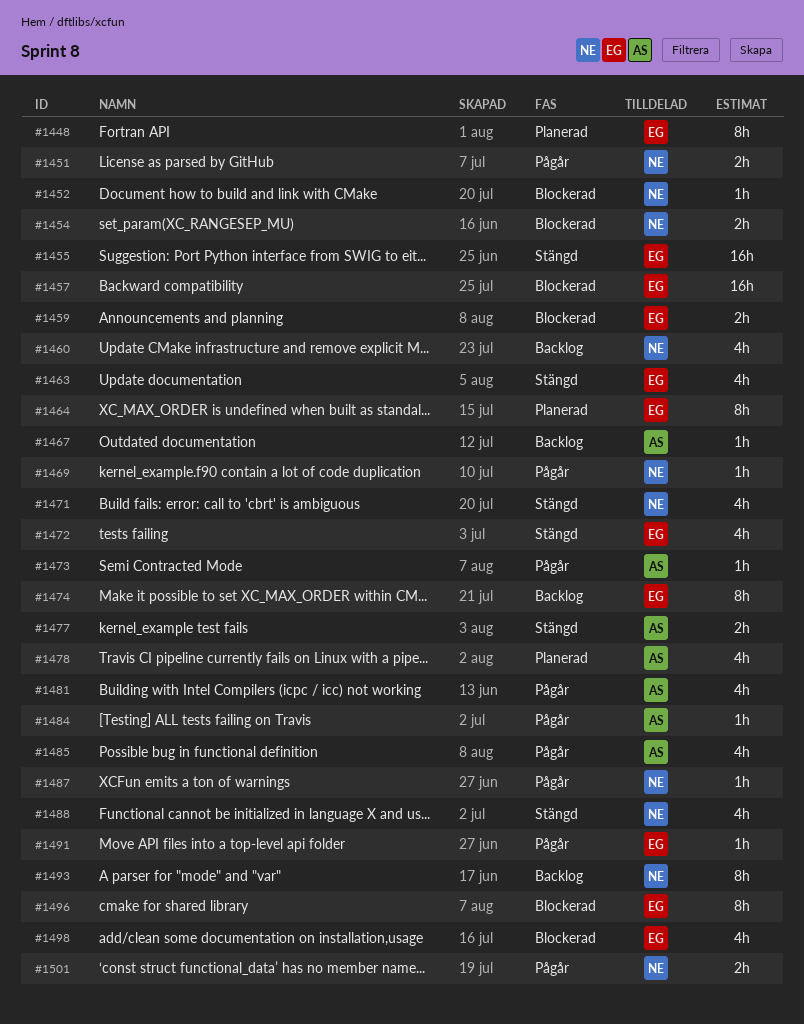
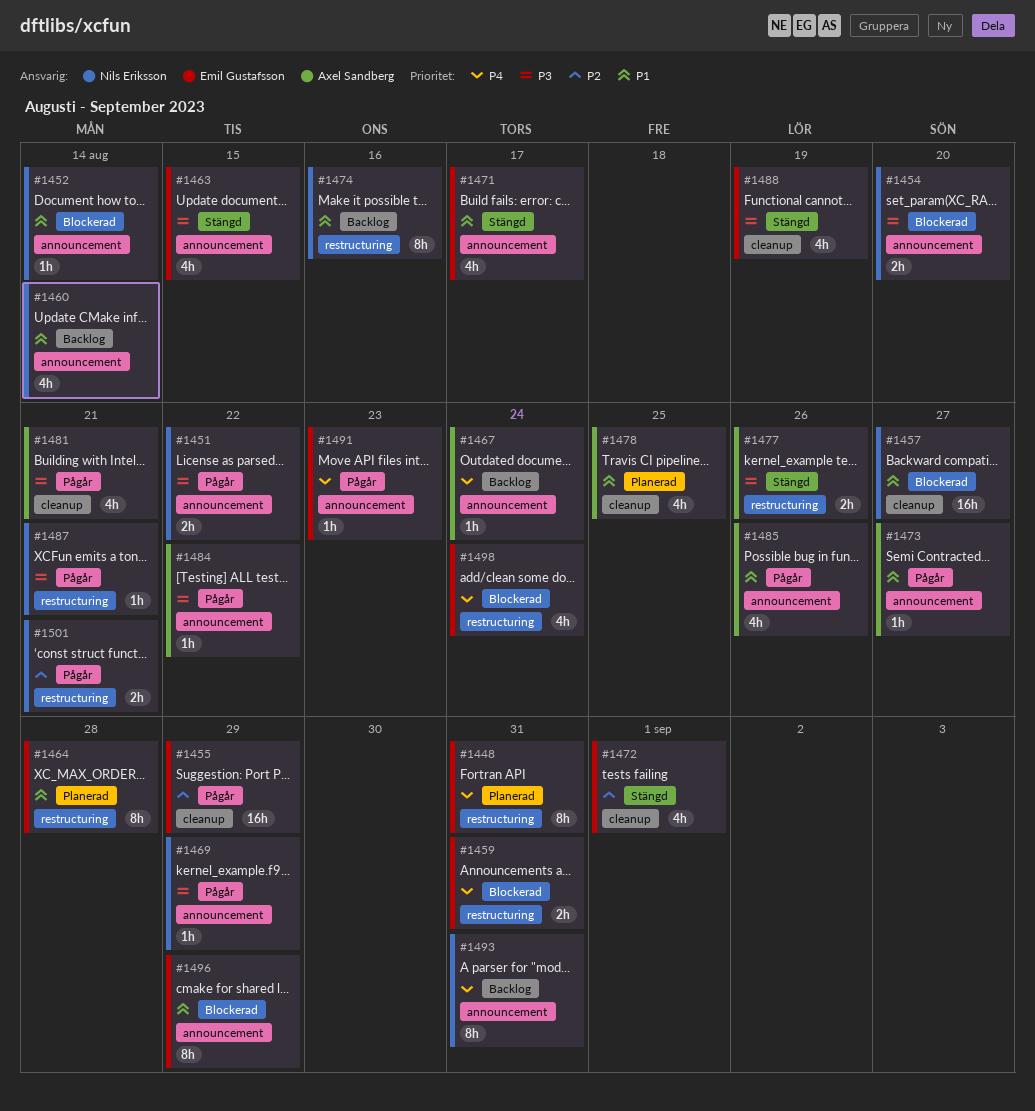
#1455, status: Stängd -> Pågår
#1457, owner: Emil Gustafsson -> Nils Eriksson
#1471, owner: Nils Eriksson -> Emil Gustafsson
#1474, owner: Emil Gustafsson -> Nils Eriksson
#1488, owner: Nils Eriksson -> Emil Gustafsson

